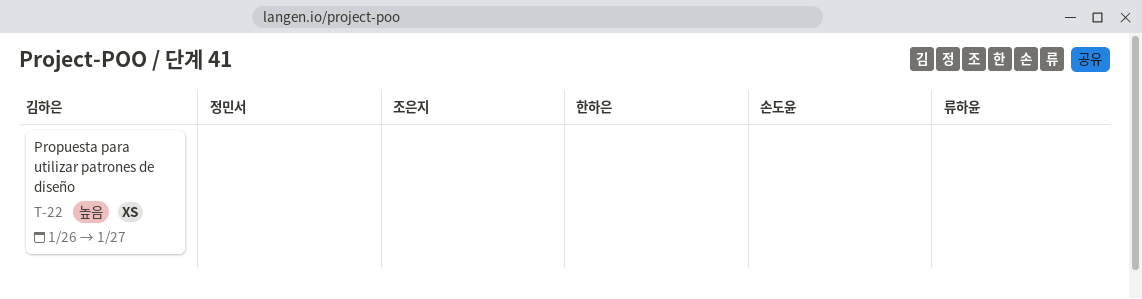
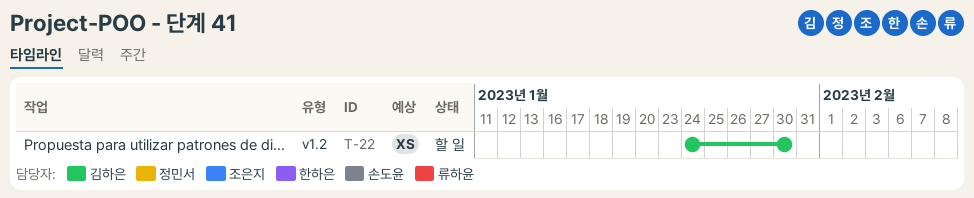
T-22, start: Jan 26 -> Jan 24
T-22, due: Jan 27 -> Jan 30

